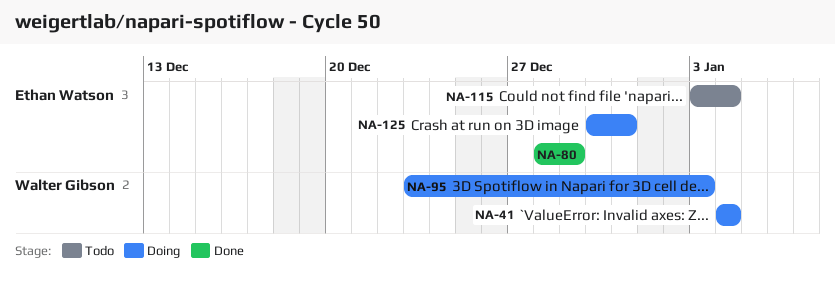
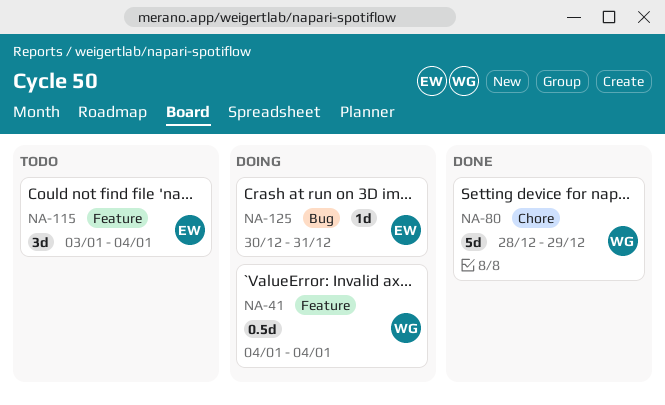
NA-80, owner: Ethan Watson -> Walter Gibson
NA-95: present -> none

